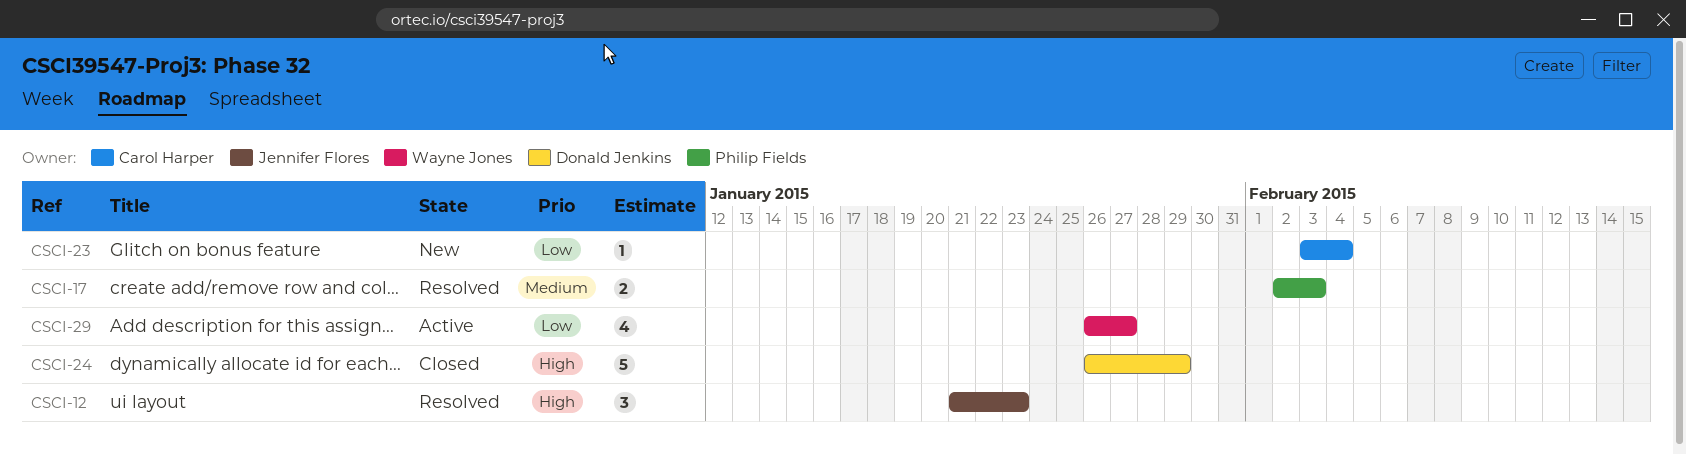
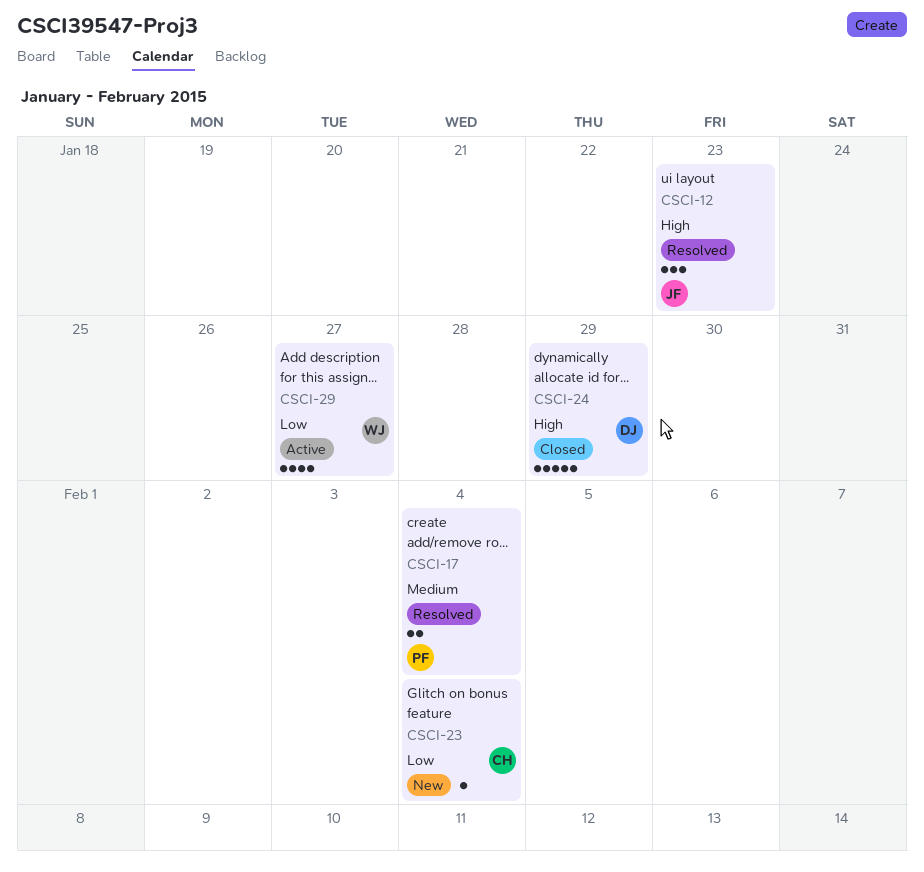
CSCI-17, due: Feb 3 -> Feb 4

